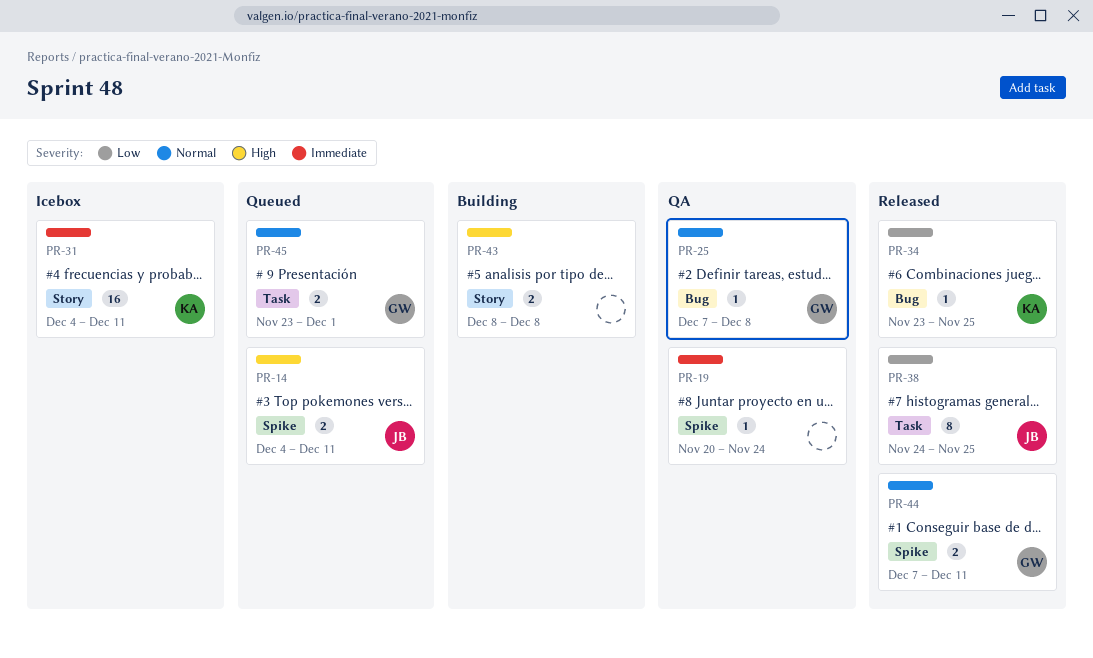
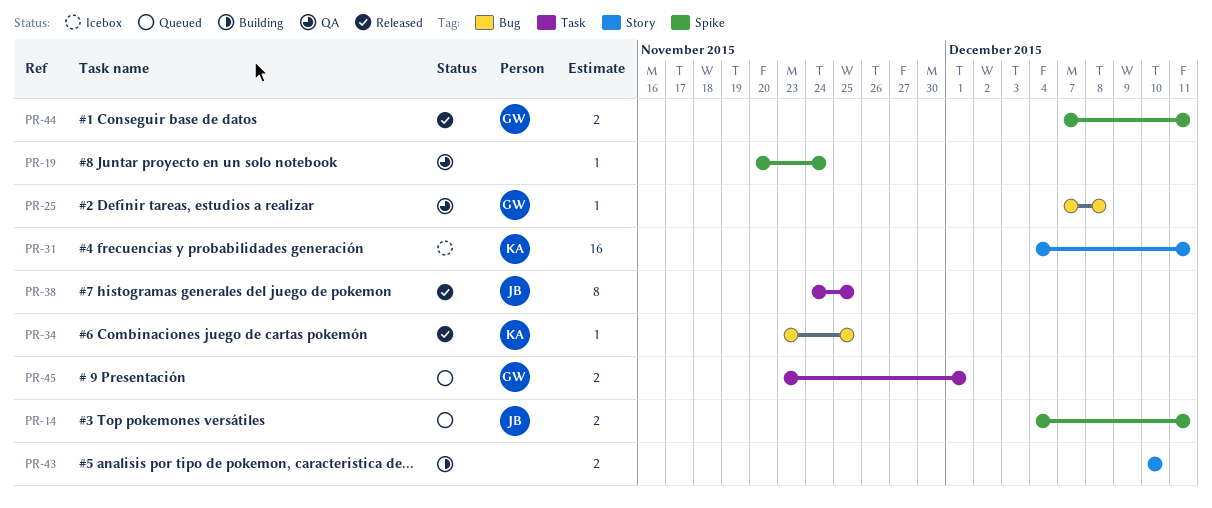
PR-43, start: Dec 8 -> Dec 10
PR-43, due: Dec 8 -> Dec 10

